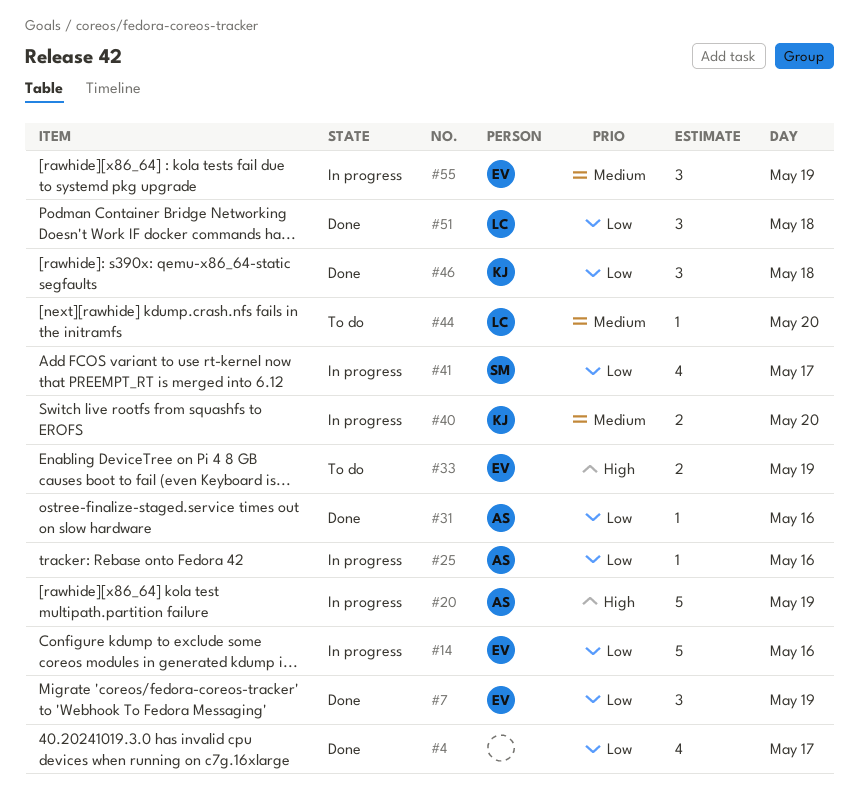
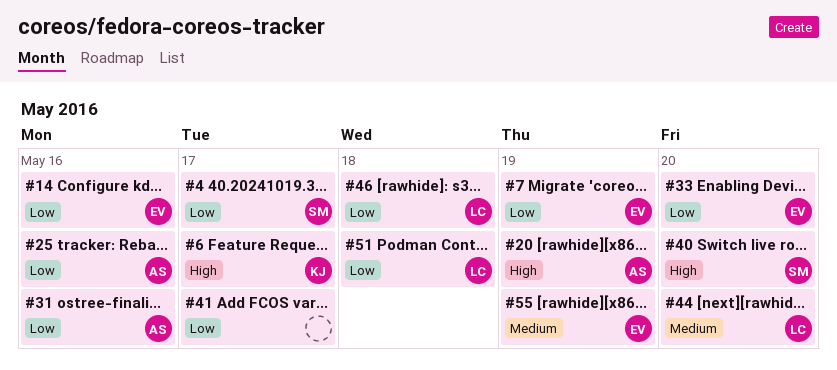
#4, owner: none -> SM
#6: none -> present
#33, priority: High -> Low
#33, day: May 19 -> May 20
#40, owner: KJ -> SM
#40, priority: Medium -> High
#41, owner: SM -> none
#46, owner: KJ -> LC

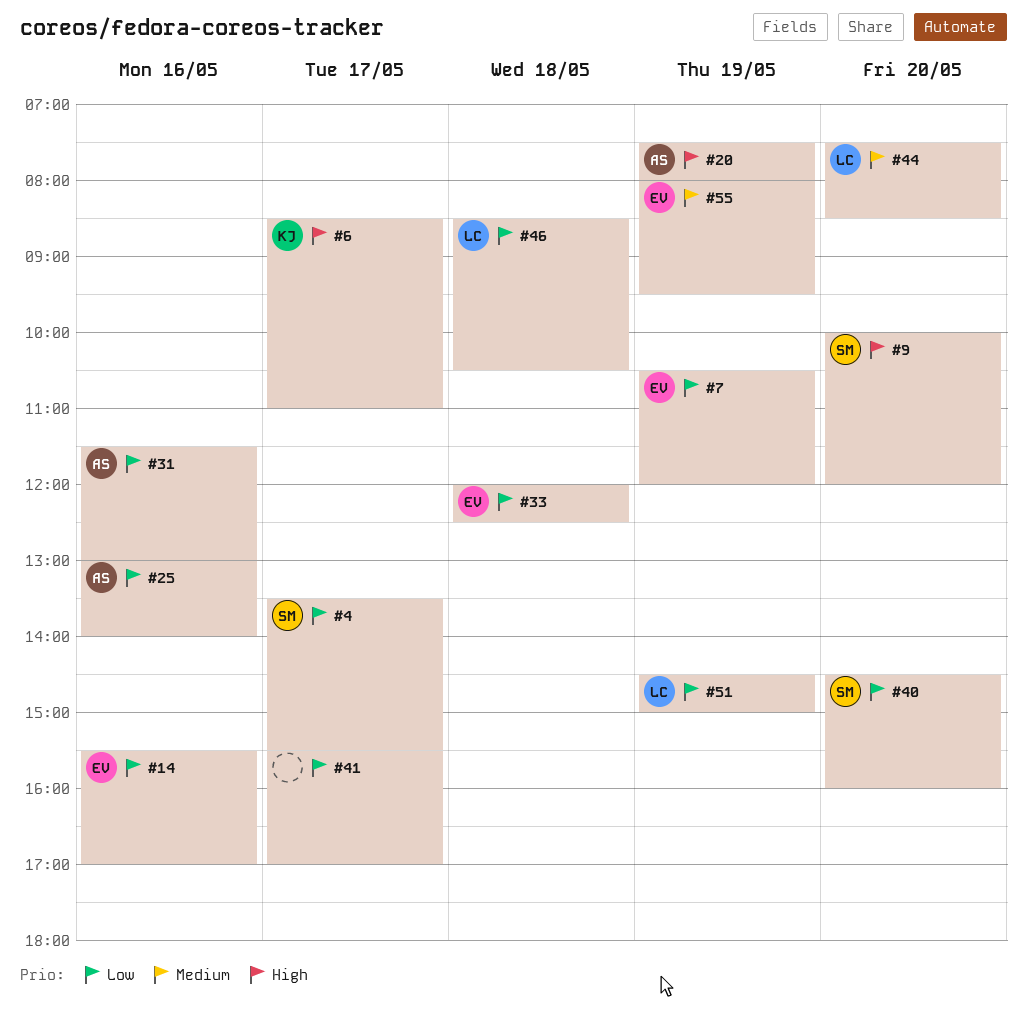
#9: none -> present
#33, day: May 20 -> May 18
#40, priority: High -> Low
#51, day: May 18 -> May 19

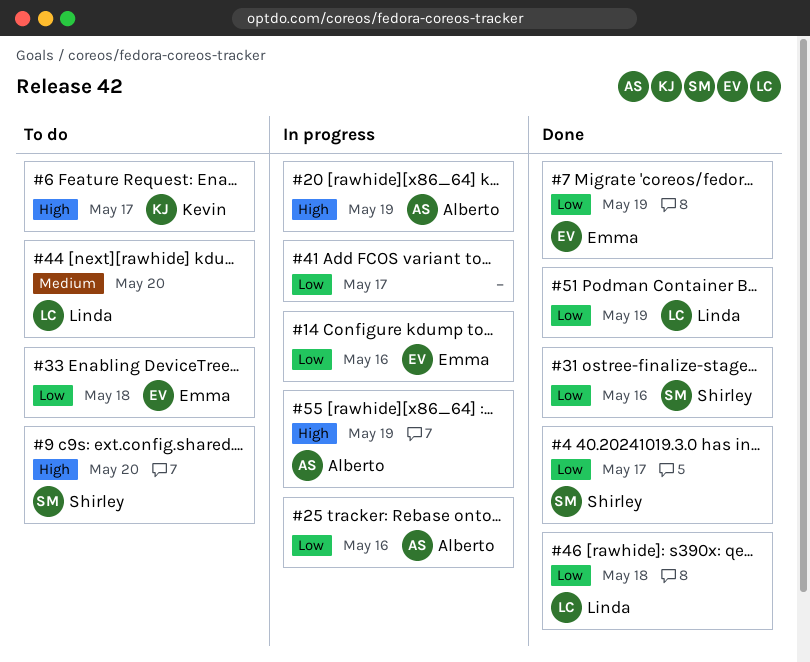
#31, owner: Alberto -> Shirley
#40: present -> none
#55, owner: Emma -> Alberto
#55, priority: Medium -> High

